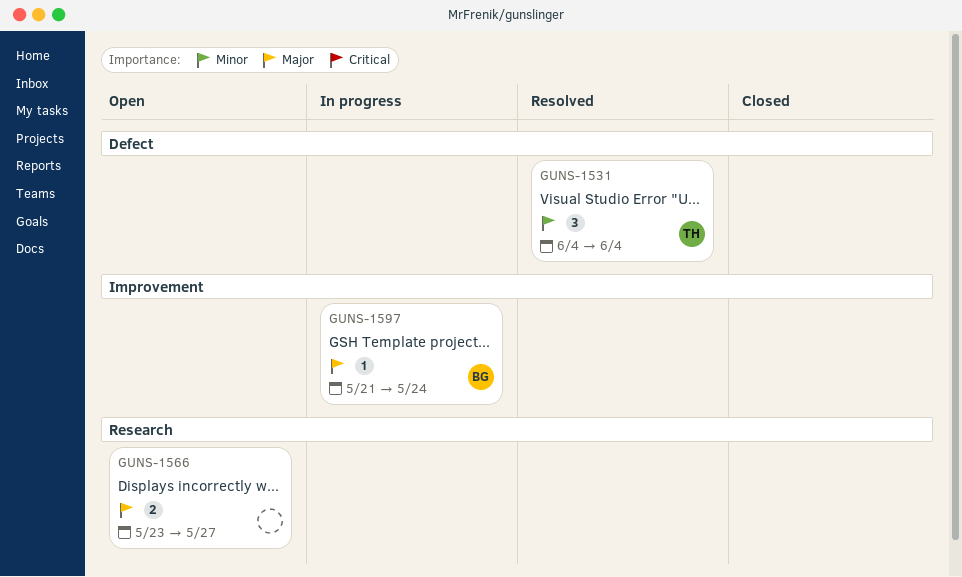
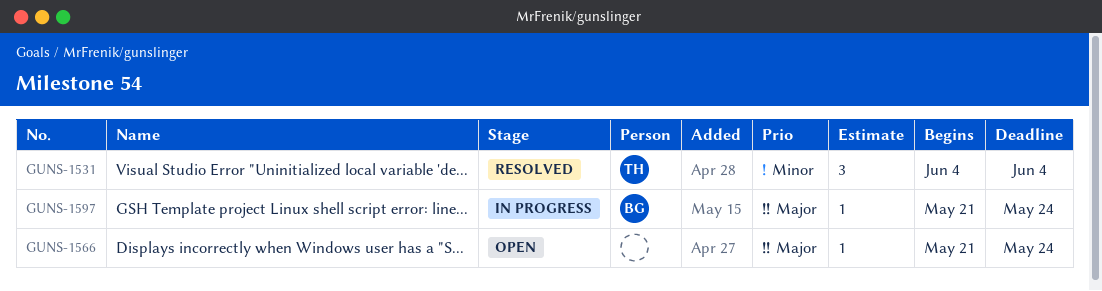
GUNS-1566, estimate: 2 -> 1
GUNS-1566, start: May 23 -> May 21
GUNS-1566, due: May 27 -> May 24

